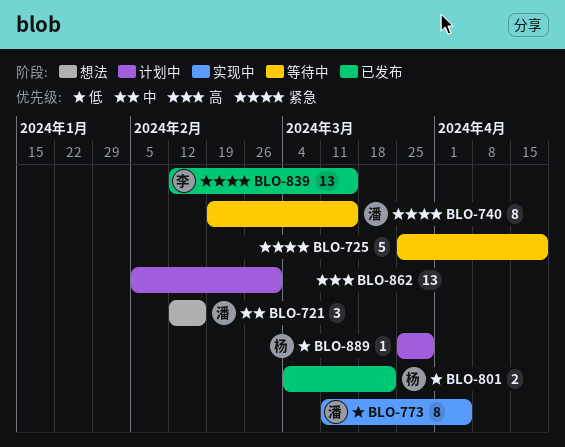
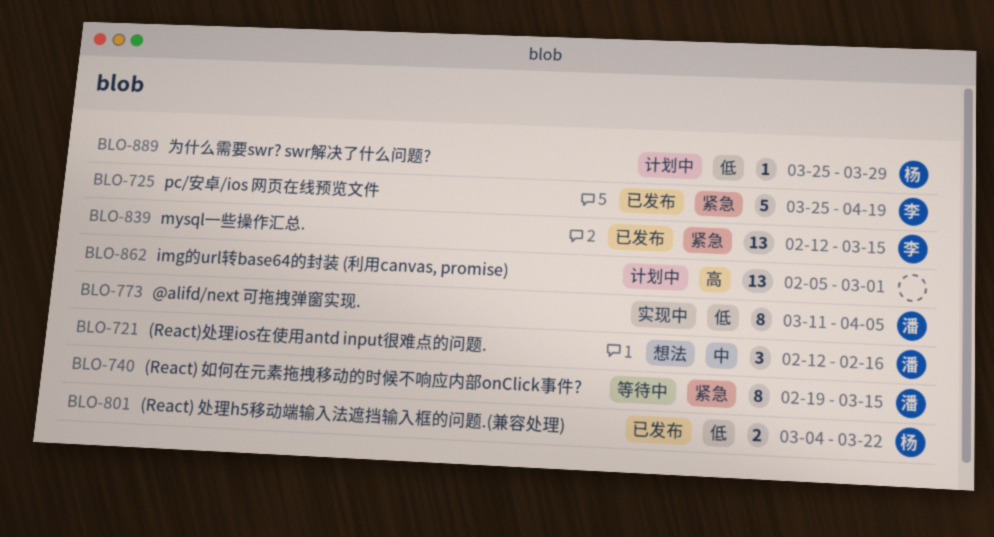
BLO-725, status: 等待中 -> 已发布
BLO-725, owner: none -> 李

